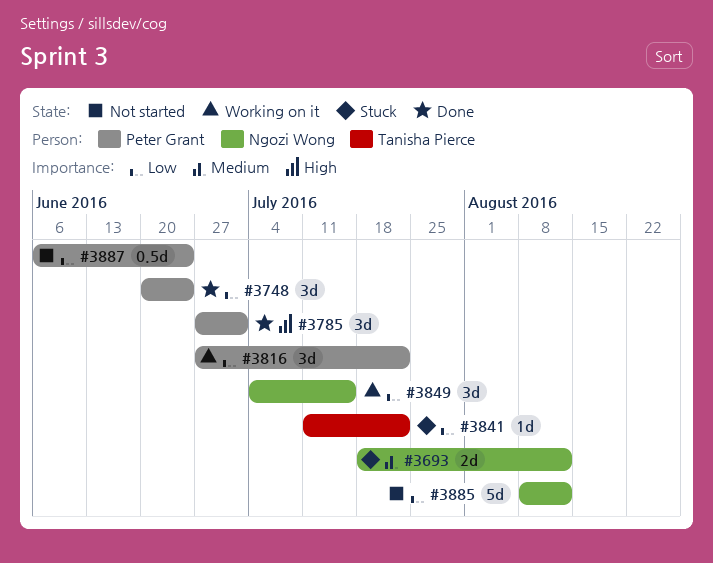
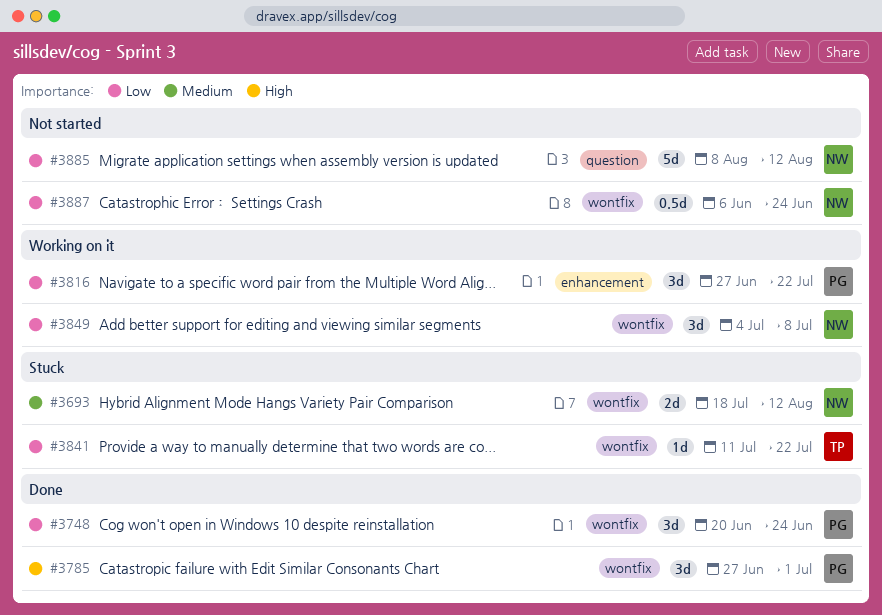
#3849, due: Jul 15 -> Jul 8
#3887, owner: Peter Grant -> Ngozi Wong

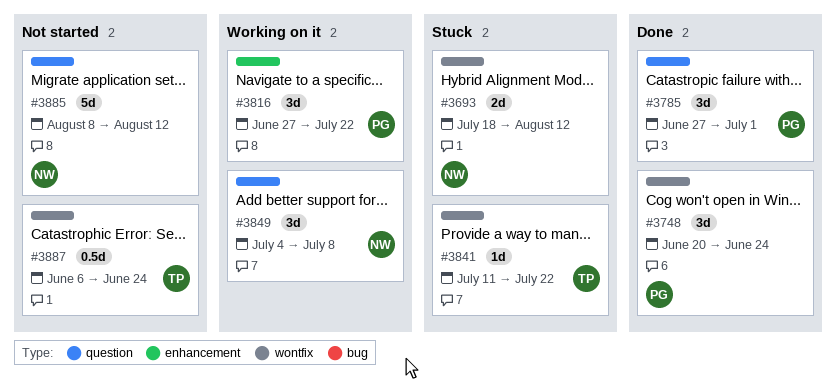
#3785, label: wontfix -> question
#3849, label: wontfix -> question
#3887, owner: NW -> TP

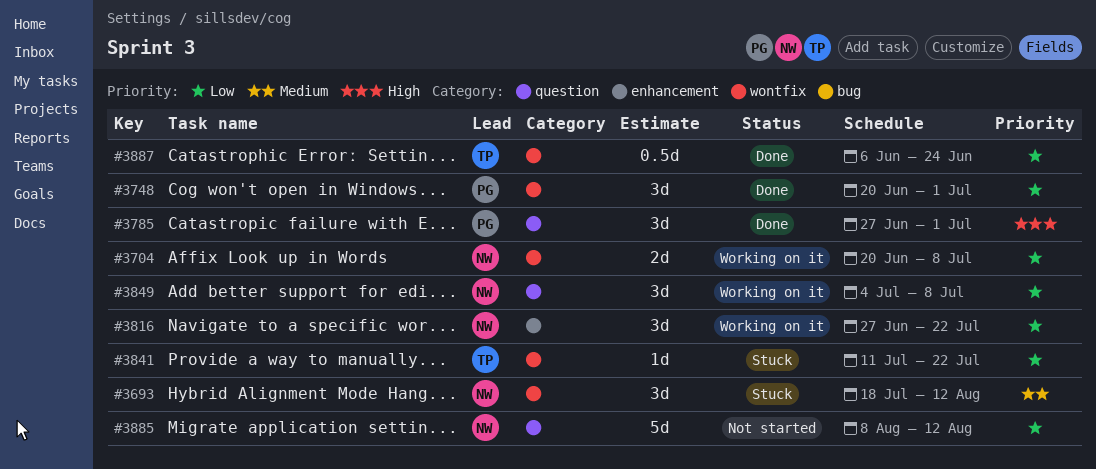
#3693, estimate: 2d -> 3d
#3704: none -> present
#3748, due: Jun 24 -> Jul 1
#3816, owner: PG -> NW
#3887, status: Not started -> Done

